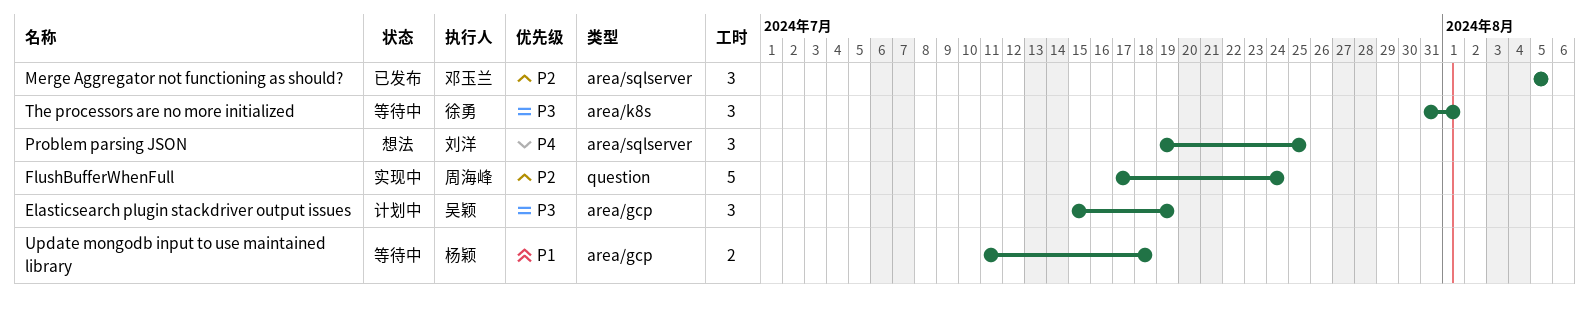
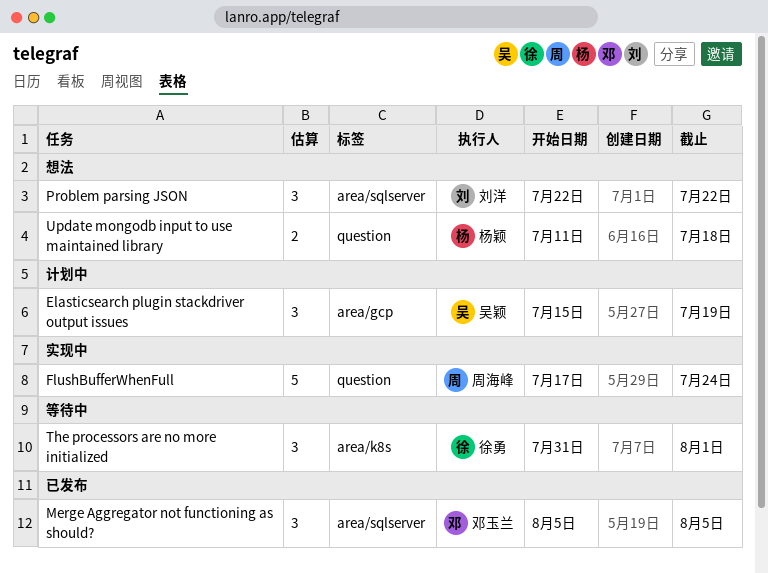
Problem parsing JSON, start: Jul 19 -> Jul 22
Problem parsing JSON, due: Jul 25 -> Jul 22
Update mongodb input to use maintained library, status: 等待中 -> 想法
Update mongodb input to use maintained library, label: area/gcp -> question

